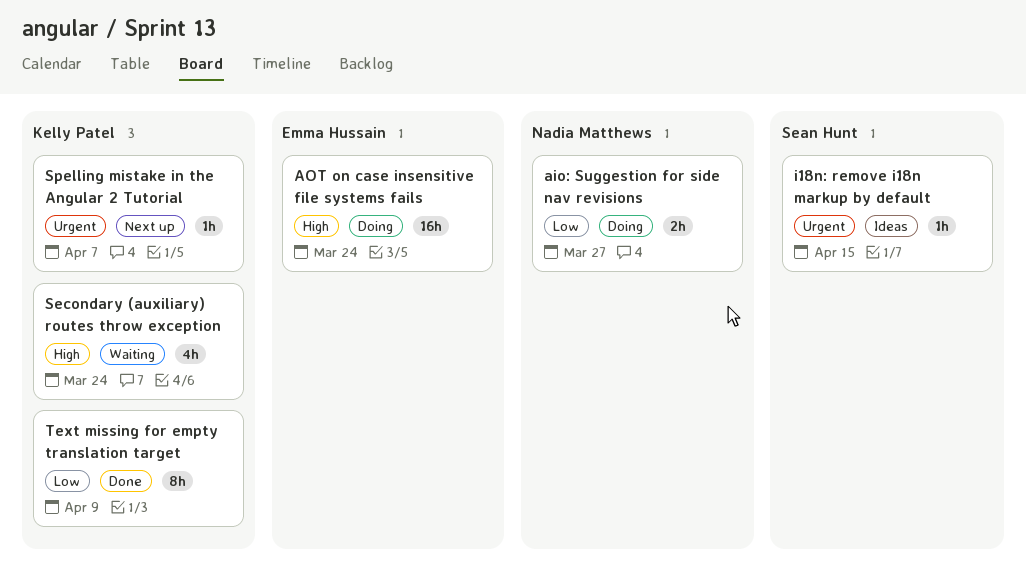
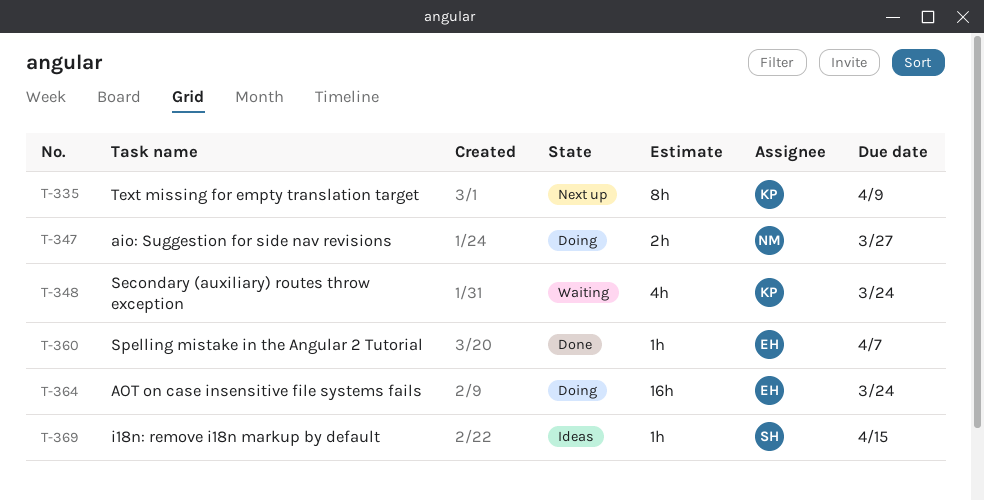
Spelling mistake in the Angular 2 Tutorial, status: Next up -> Done
Spelling mistake in the Angular 2 Tutorial, owner: Kelly Patel -> Emma Hussain
Text missing for empty translation target, status: Done -> Next up

